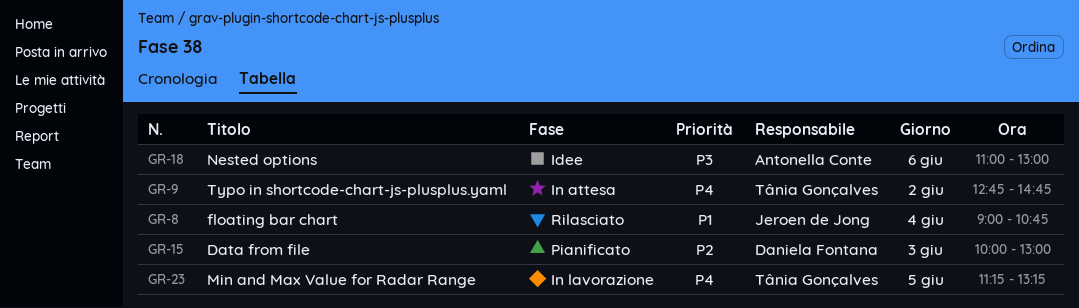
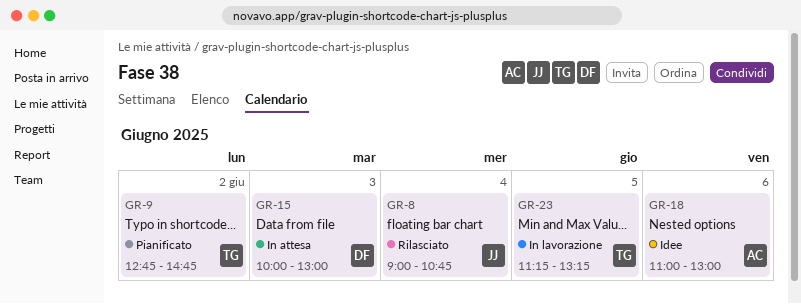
GR-9, status: In attesa -> Pianificato
GR-15, status: Pianificato -> In attesa

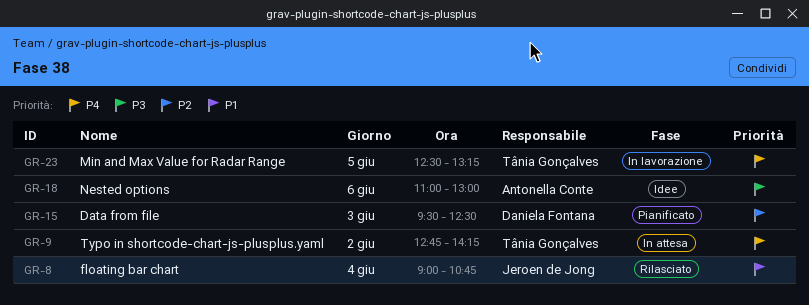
GR-9, status: Pianificato -> In attesa
GR-9, ends: 14:45 -> 14:15
GR-15, status: In attesa -> Pianificato
GR-15, begins: 10:00 -> 09:30
GR-15, ends: 13:00 -> 12:30
GR-23, begins: 11:15 -> 12:30

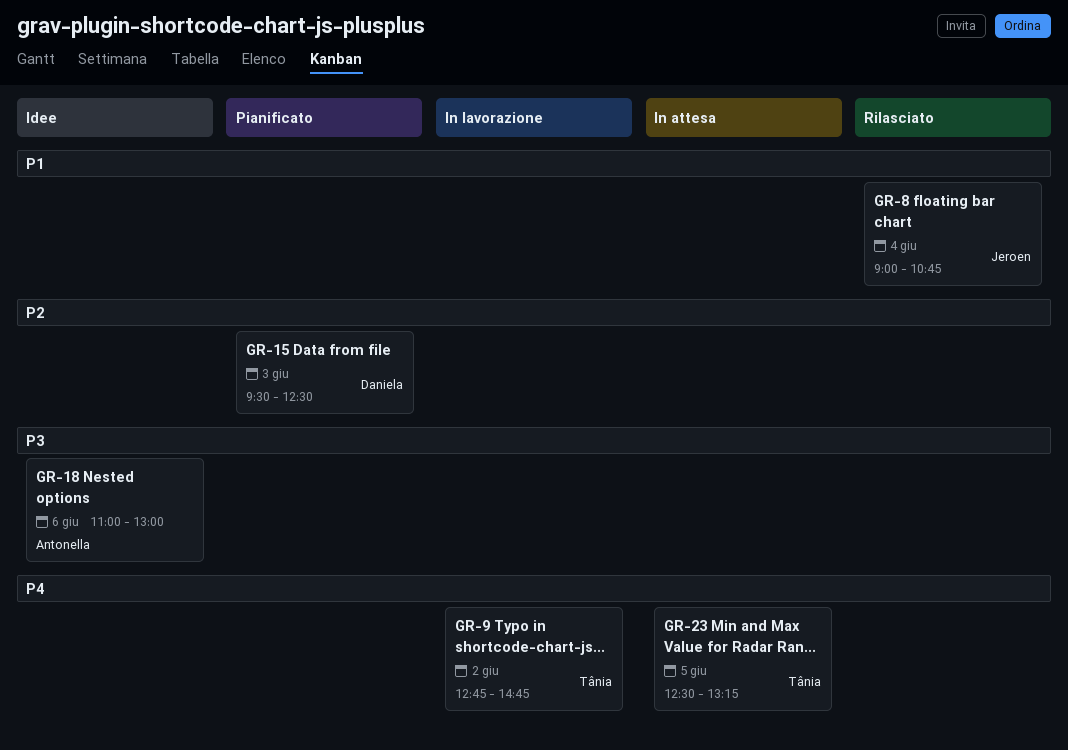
GR-9, status: In attesa -> In lavorazione
GR-9, ends: 14:15 -> 14:45
GR-23, status: In lavorazione -> In attesa

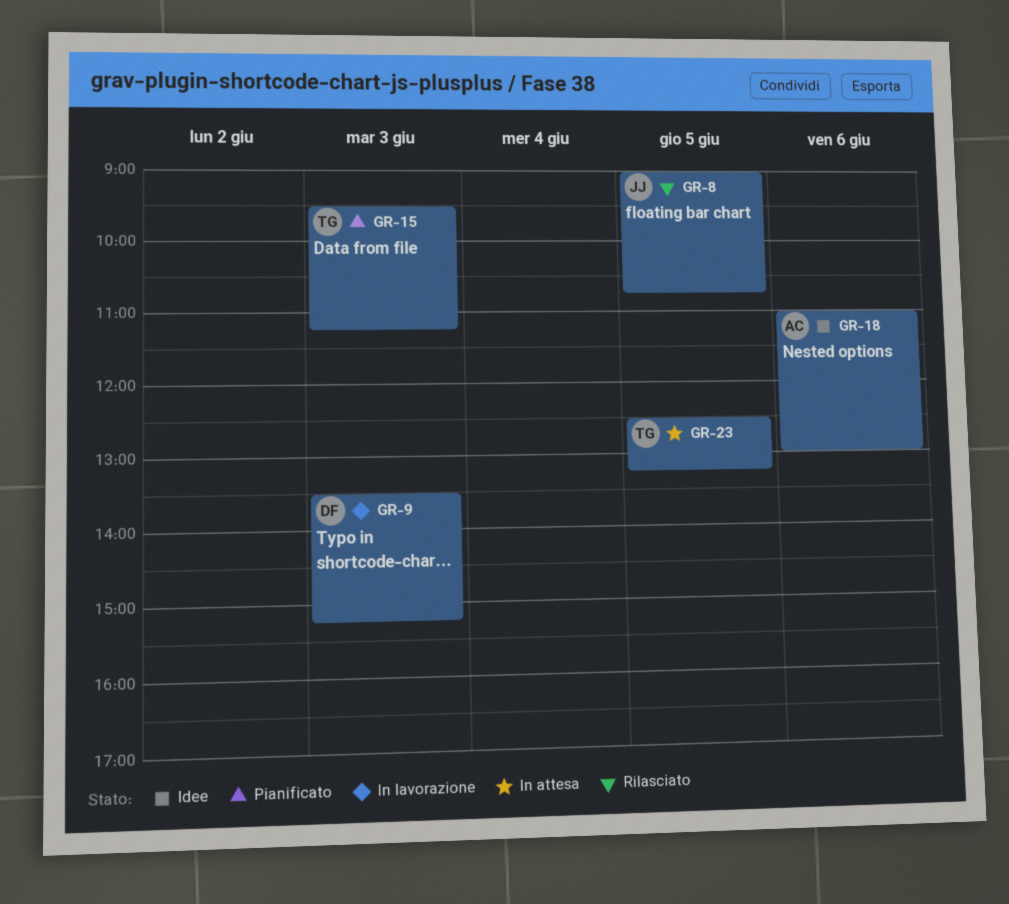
GR-8, day: Jun 4 -> Jun 5
GR-9, owner: Tânia -> Daniela
GR-9, day: Jun 2 -> Jun 3
GR-9, begins: 12:45 -> 13:30
GR-9, ends: 14:45 -> 15:15
GR-15, owner: Daniela -> Tânia
GR-15, ends: 12:30 -> 11:15

